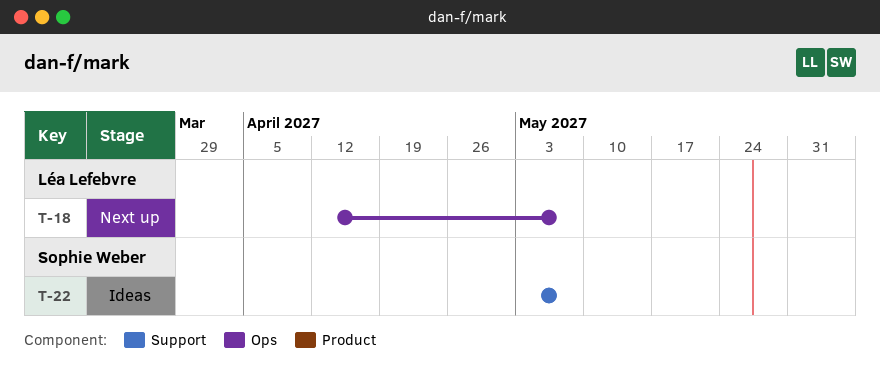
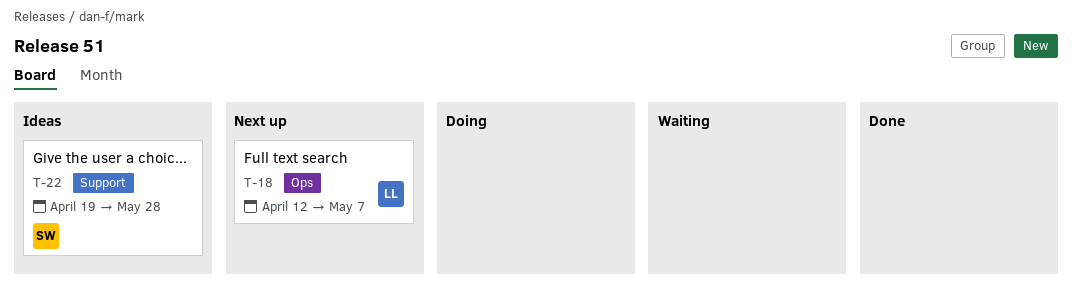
T-22, start: May 3 -> Apr 19
T-22, due: May 7 -> May 28

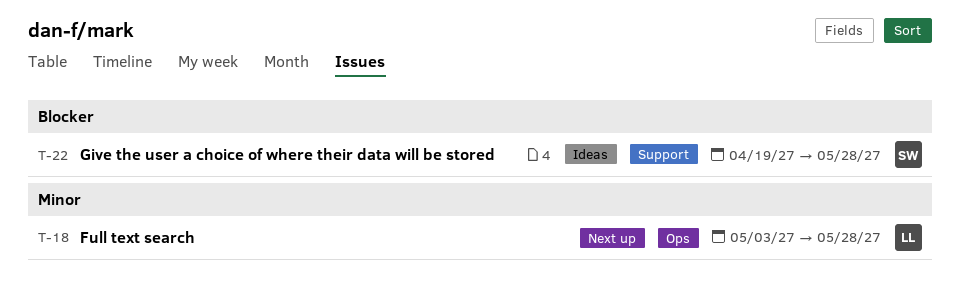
T-18, start: Apr 12 -> May 3
T-18, due: May 7 -> May 28

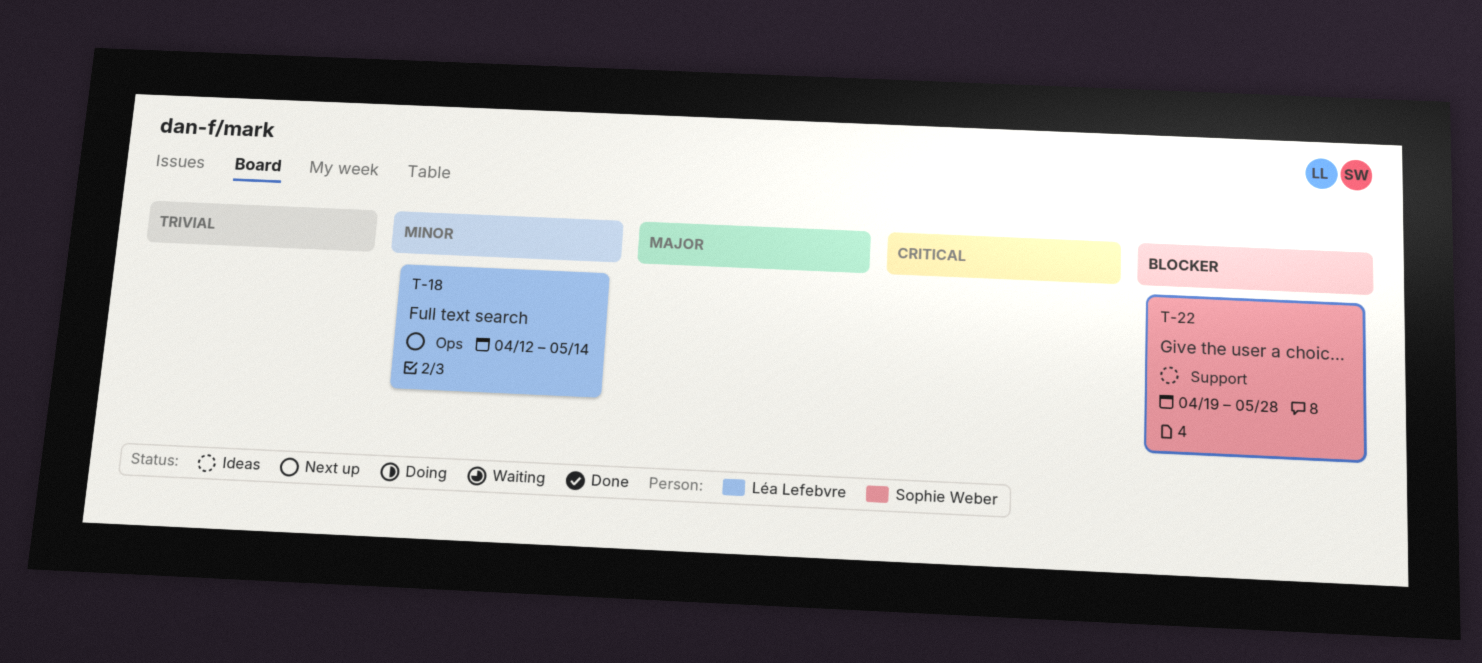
T-18, start: May 3 -> Apr 12
T-18, due: May 28 -> May 14

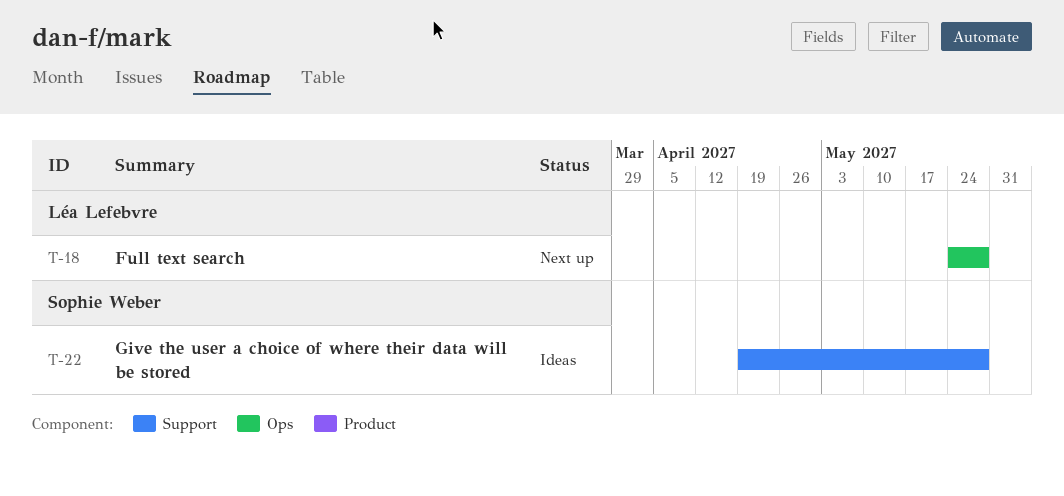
T-18, start: Apr 12 -> May 24
T-18, due: May 14 -> May 28

